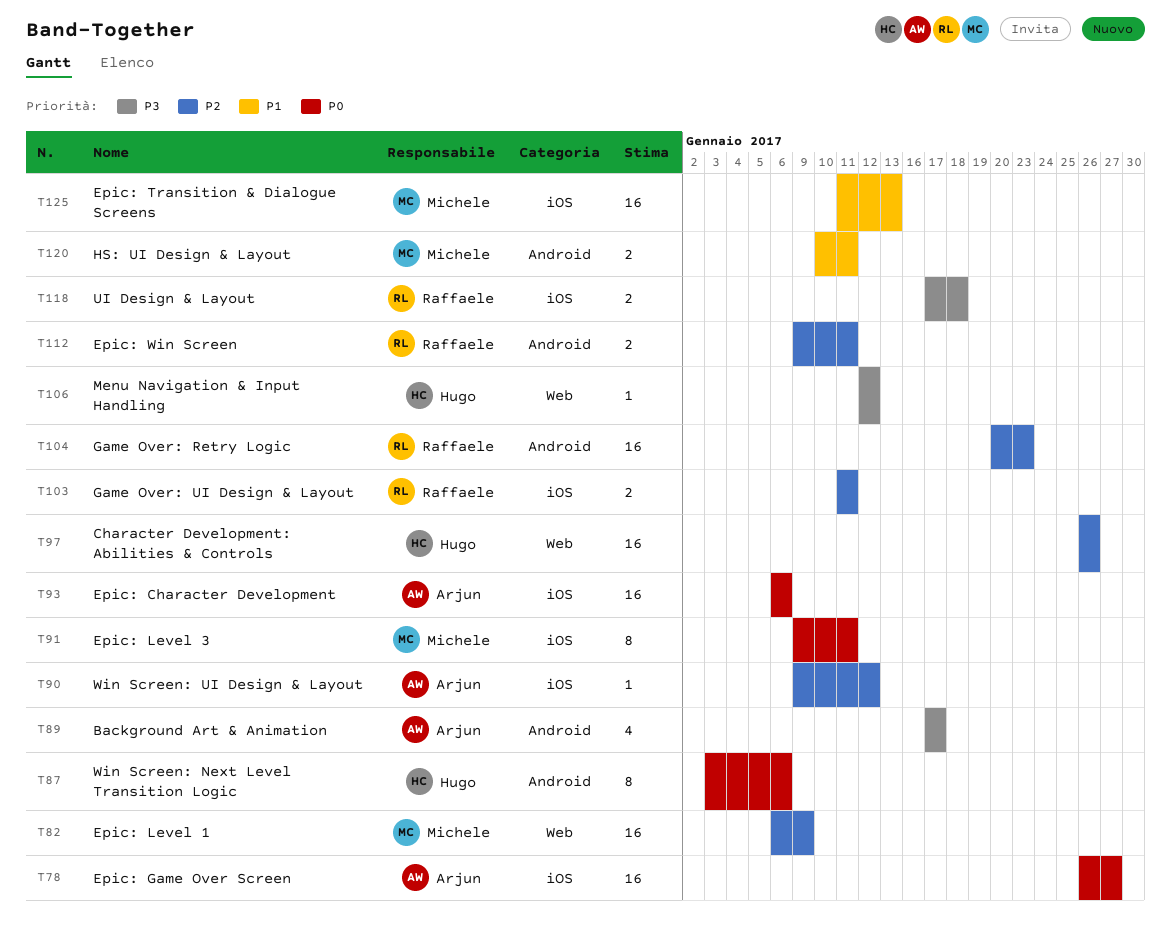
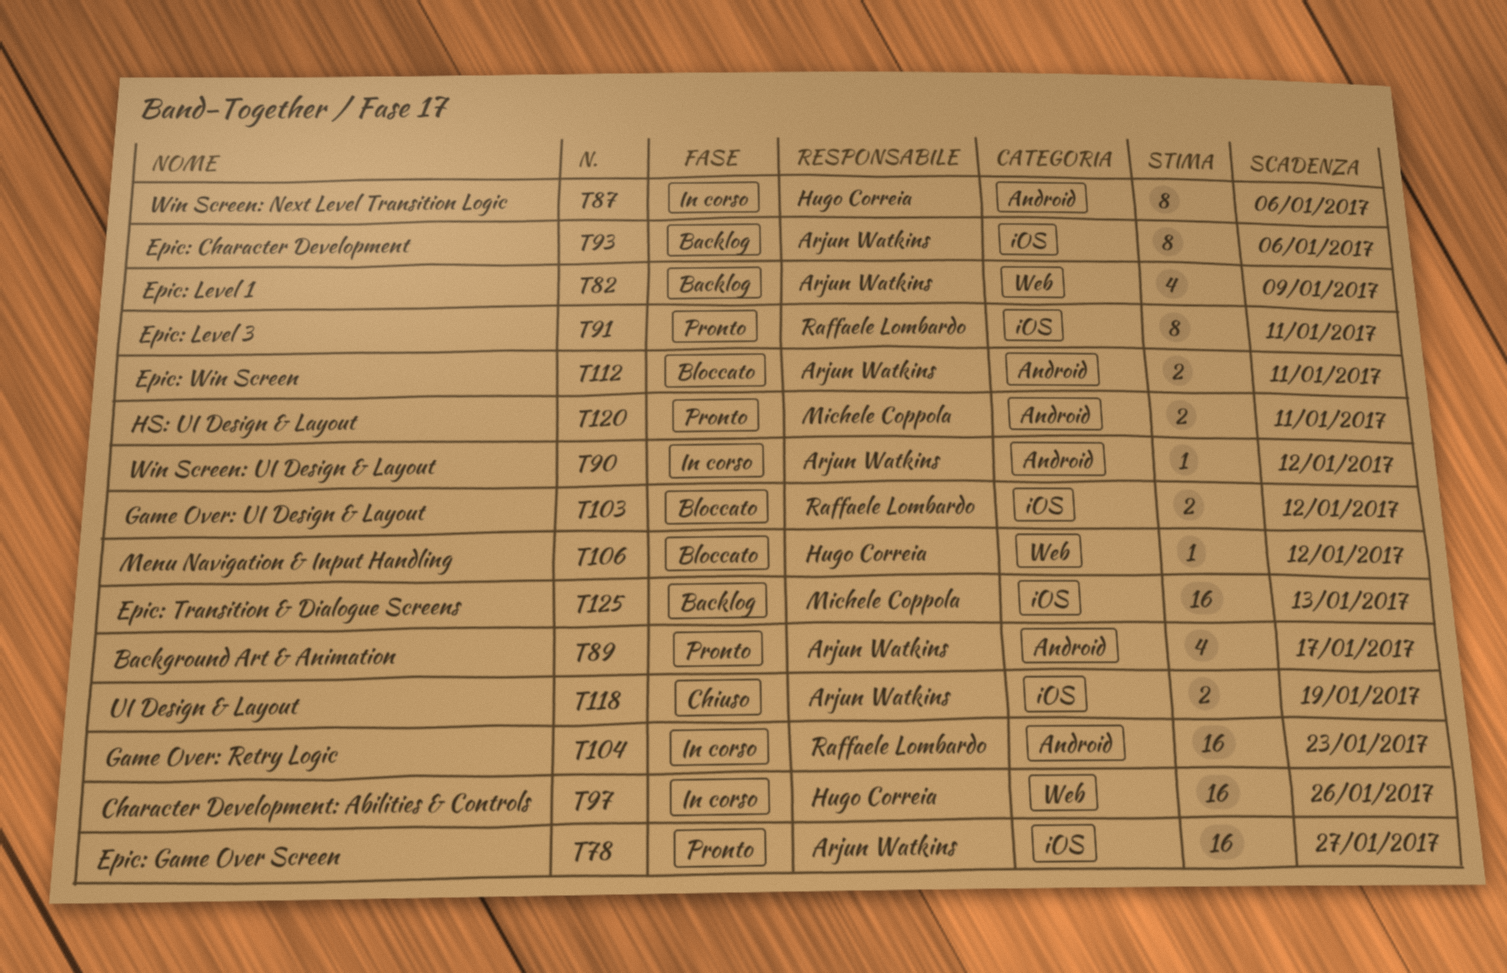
T82, owner: Michele Coppola -> Arjun Watkins
T82, estimate: 16 -> 4
T90, label: iOS -> Android
T91, owner: Michele Coppola -> Raffaele Lombardo
T93, estimate: 16 -> 8
T103, due: Jan 11 -> Jan 12
T112, owner: Raffaele Lombardo -> Arjun Watkins
T118, owner: Raffaele Lombardo -> Arjun Watkins
T118, due: Jan 18 -> Jan 19

